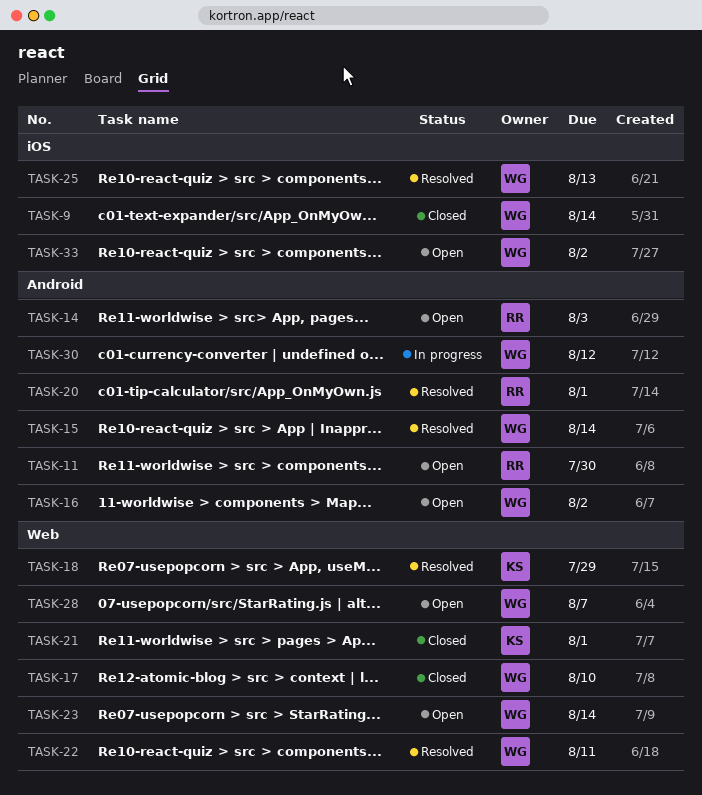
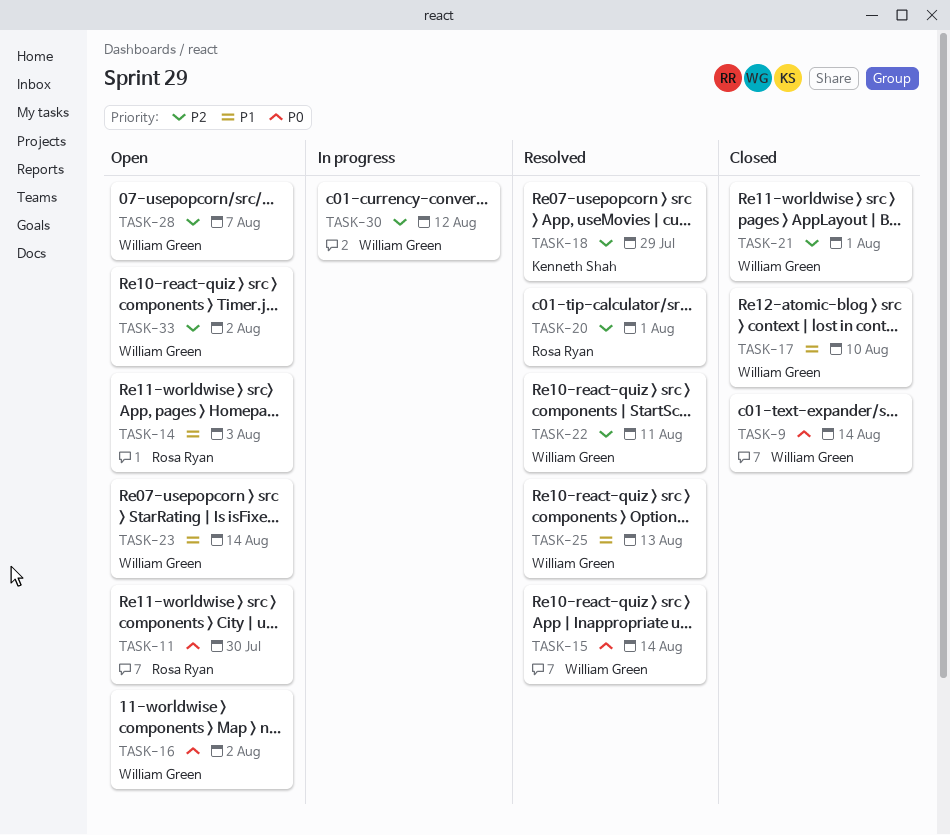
TASK-21, owner: Kenneth Shah -> William Green

